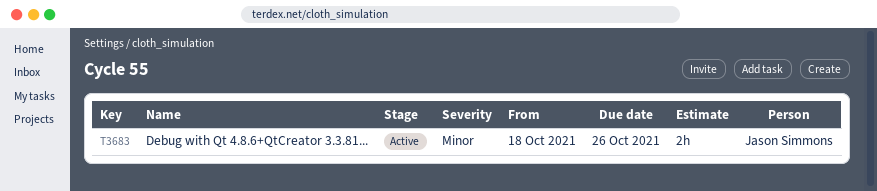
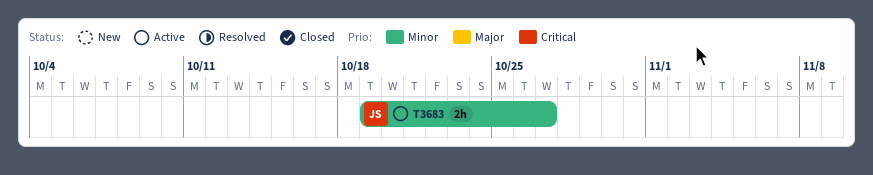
T3683, start: Oct 18 -> Oct 19
T3683, due: Oct 26 -> Oct 27

